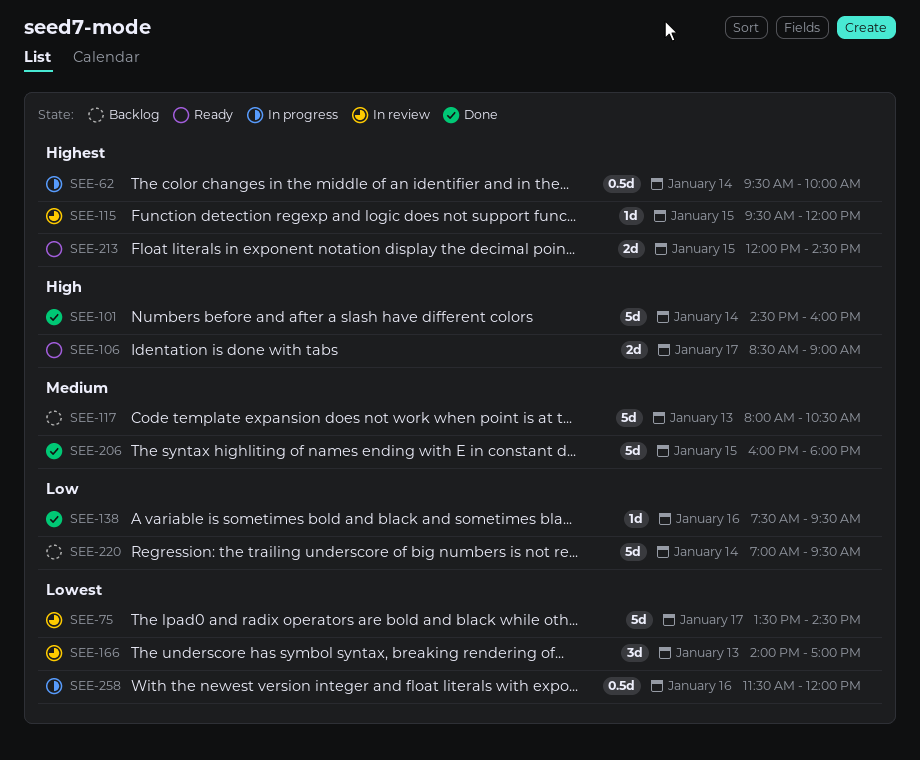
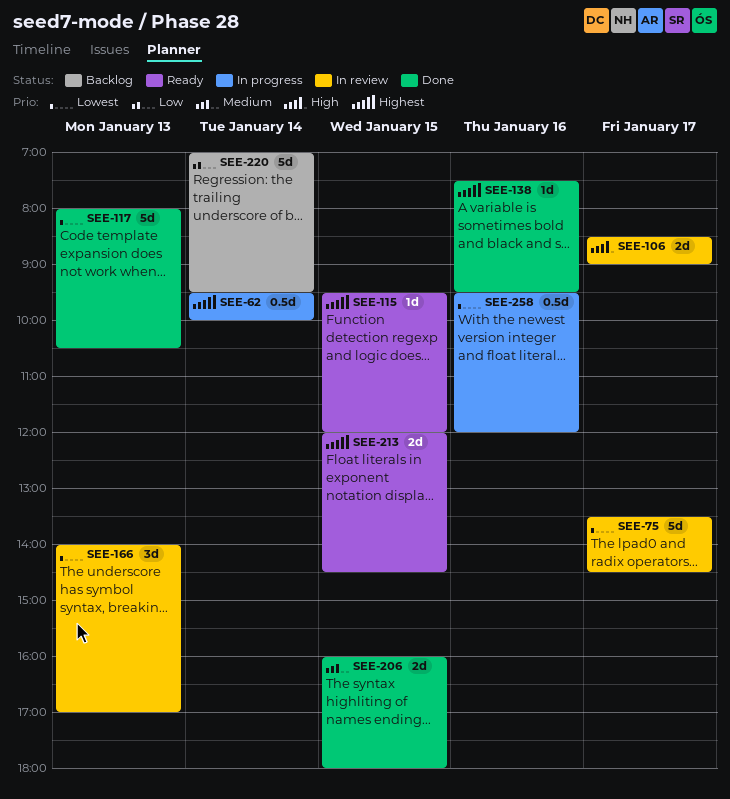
SEE-101: present -> none
SEE-106, status: Ready -> In review
SEE-115, status: In review -> Ready
SEE-117, status: Backlog -> Done
SEE-117, priority: Medium -> Lowest
SEE-138, priority: Low -> Highest
SEE-206, estimate: 5d -> 2d
SEE-258, begins: 11:30 -> 09:30

